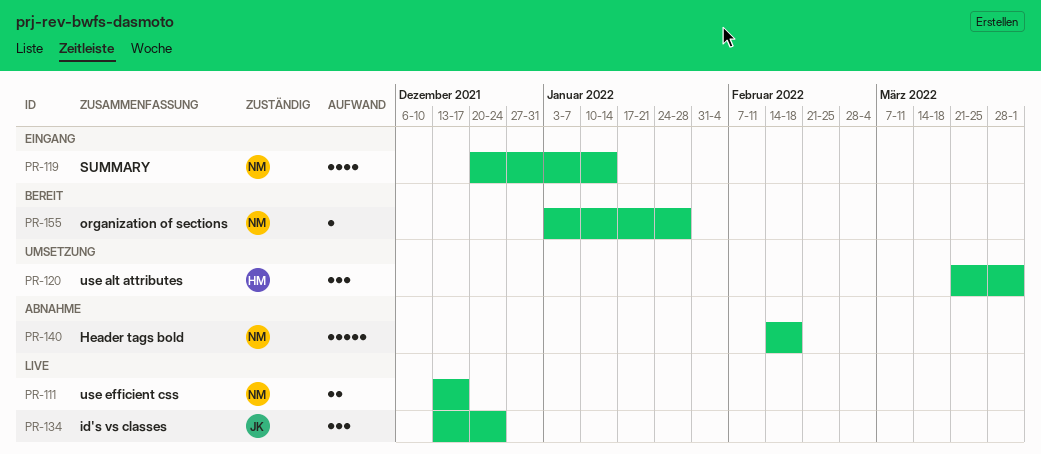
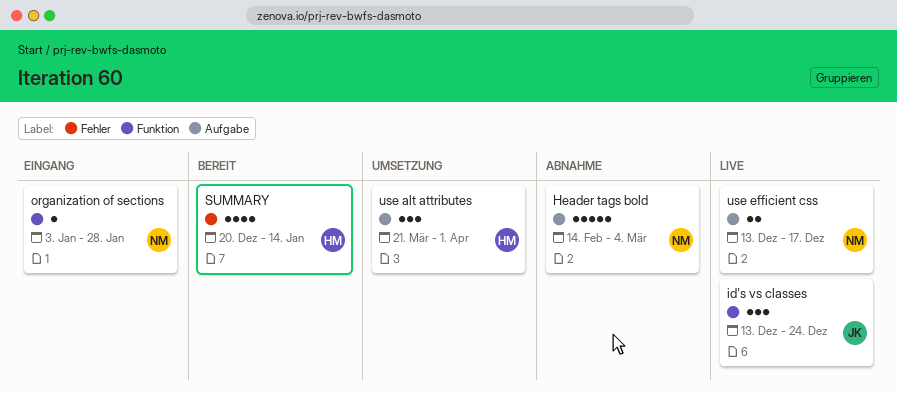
Header tags bold, due: Feb 18 -> Mar 4
organization of sections, status: Bereit -> Eingang
SUMMARY, status: Eingang -> Bereit
SUMMARY, owner: NM -> HM

